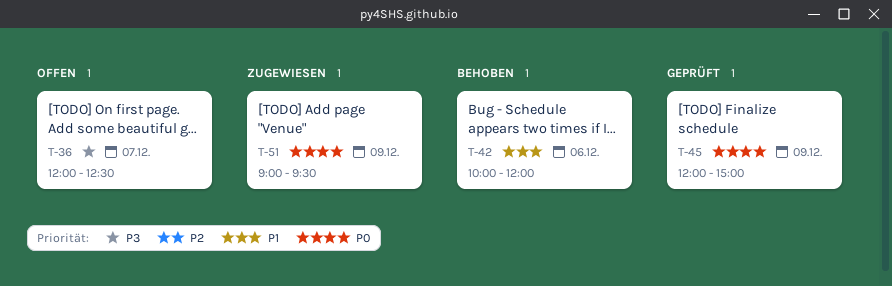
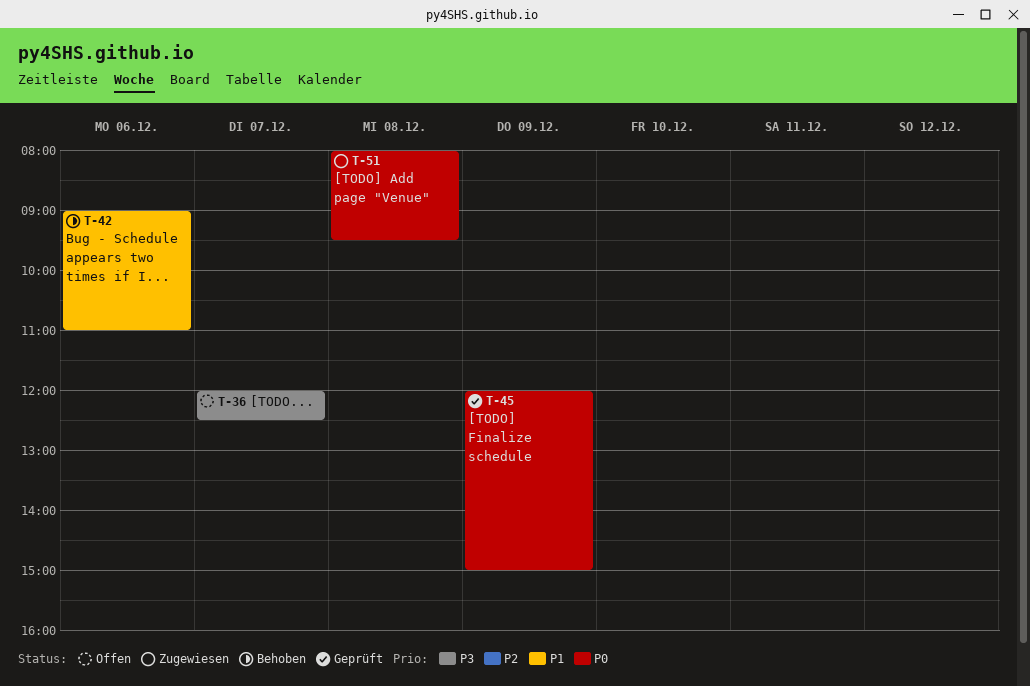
T-42, begins: 10:00 -> 09:00
T-42, ends: 12:00 -> 11:00
T-51, day: Dec 9 -> Dec 8
T-51, begins: 09:00 -> 08:00

